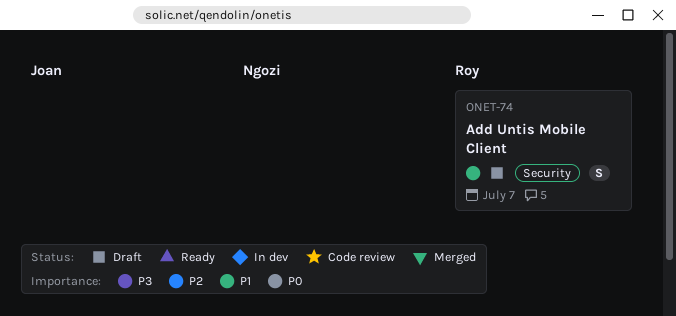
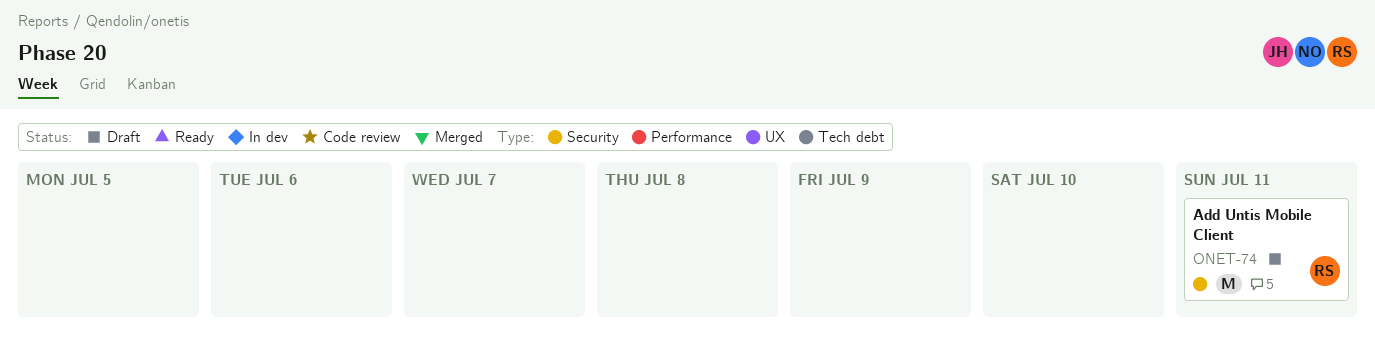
ONET-74, estimate: S -> M
ONET-74, due: Jul 7 -> Jul 11

